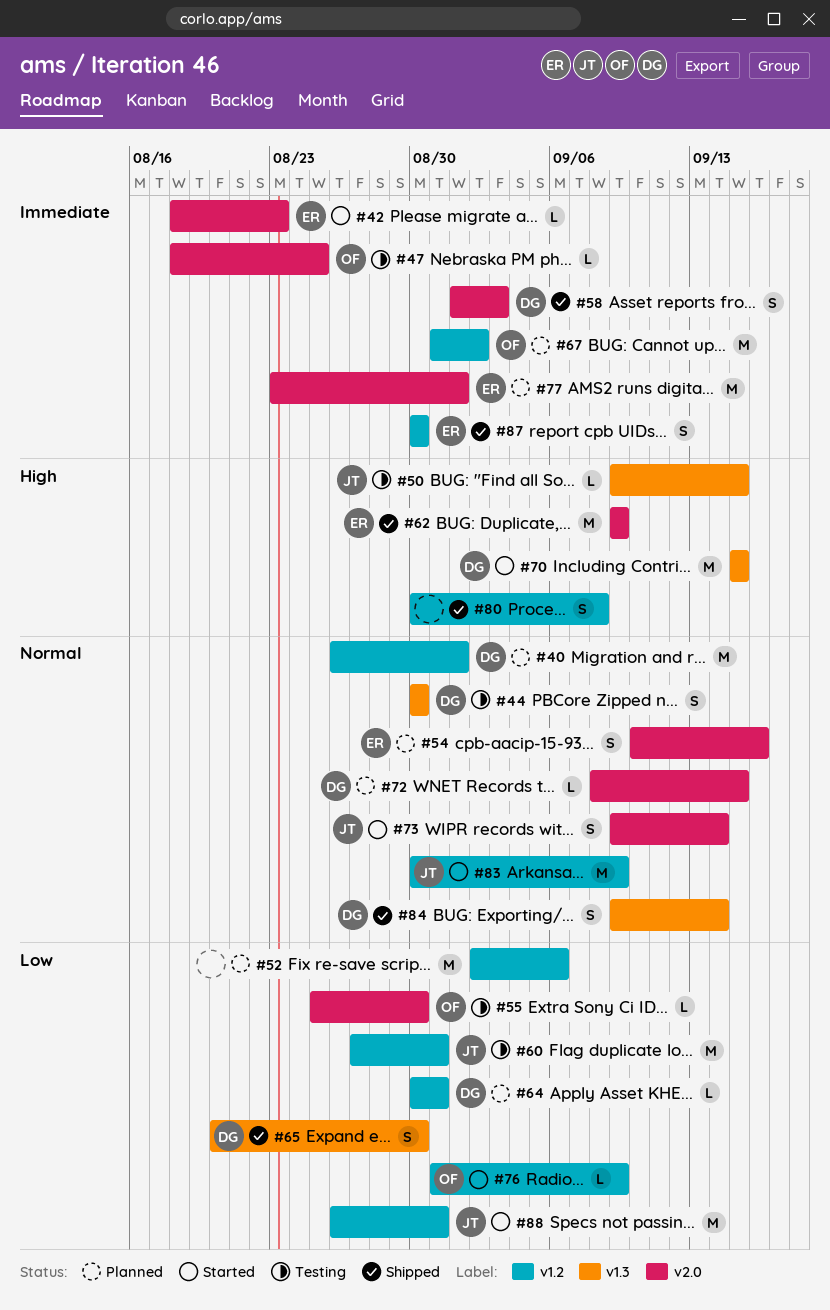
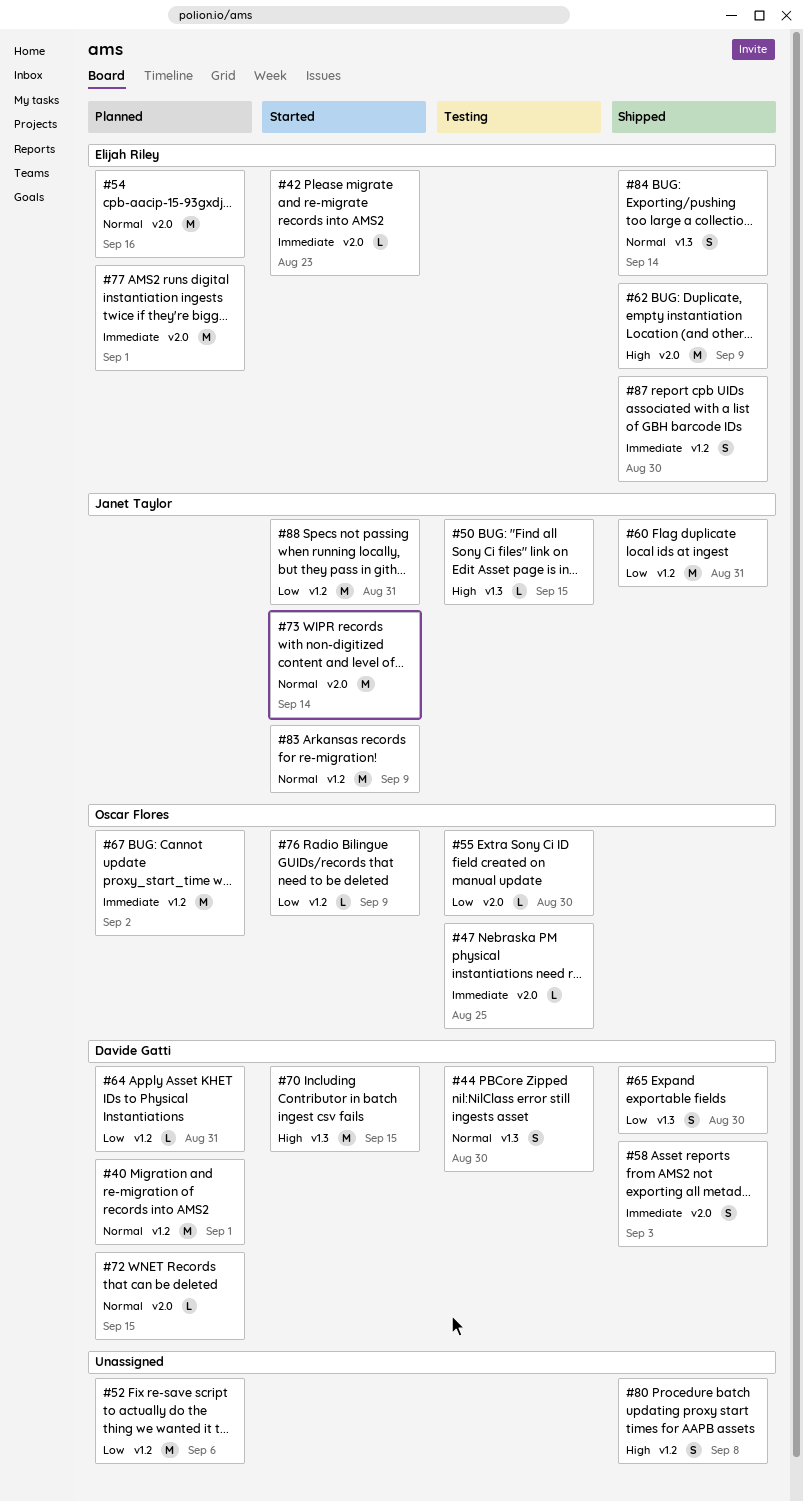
#54, estimate: S -> M
#60, status: Testing -> Shipped
#73, estimate: S -> M
#84, owner: Davide Gatti -> Elijah Riley

